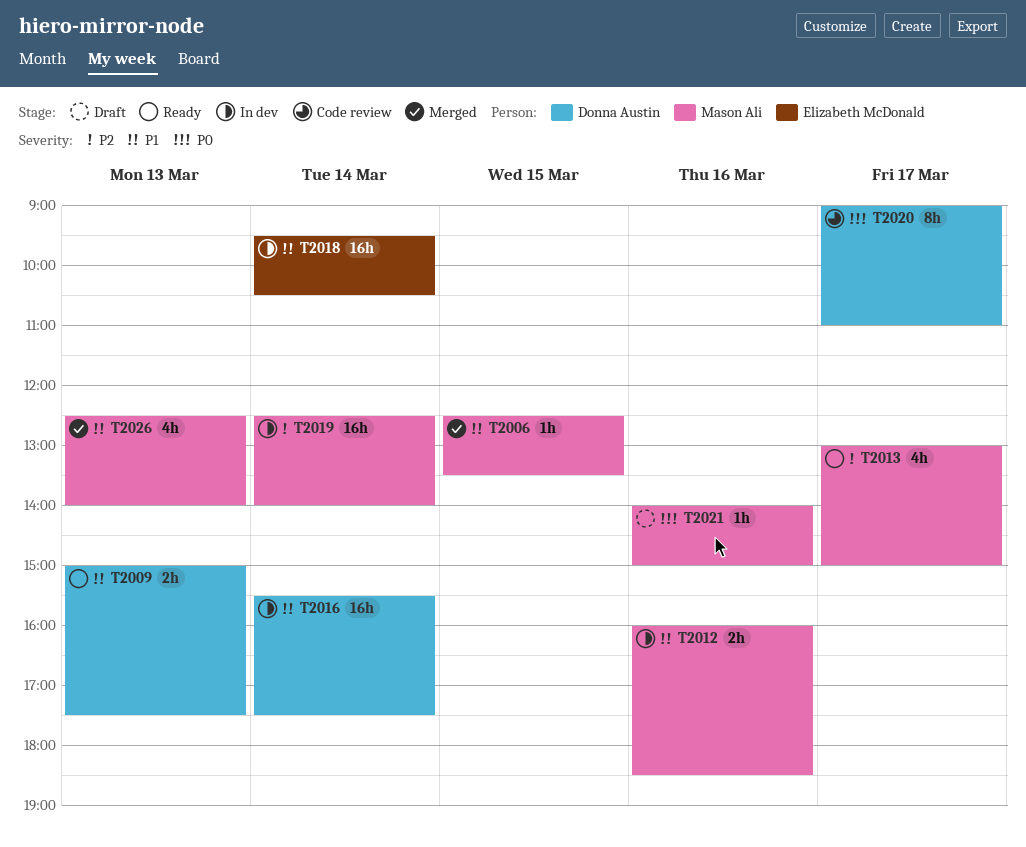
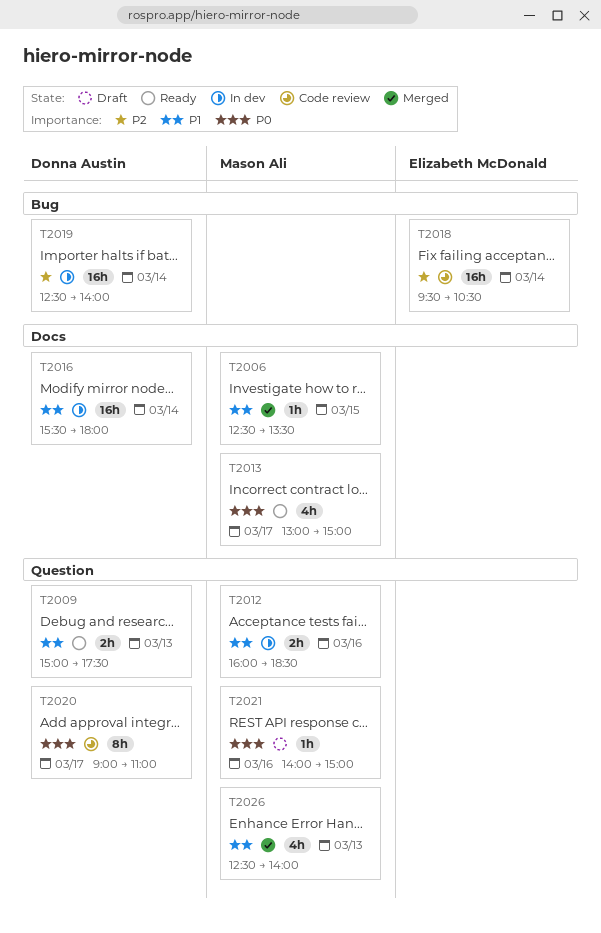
T2013, priority: P2 -> P0
T2016, ends: 17:30 -> 18:00
T2018, status: In dev -> Code review
T2018, priority: P1 -> P2
T2019, owner: Mason Ali -> Donna Austin

